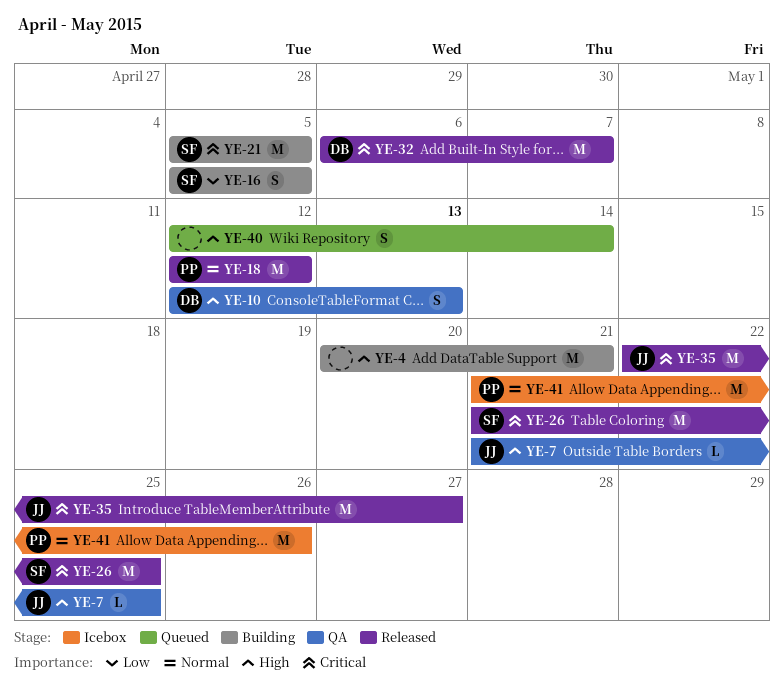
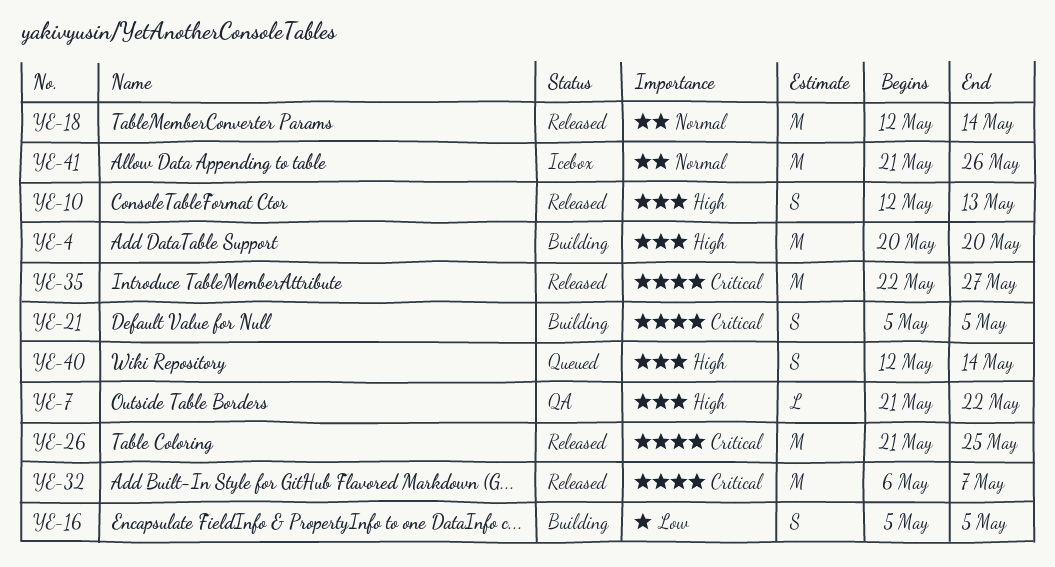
YE-4, due: May 21 -> May 20
YE-7, due: May 25 -> May 22
YE-10, status: QA -> Released
YE-18, due: May 12 -> May 14
YE-21, estimate: M -> S

